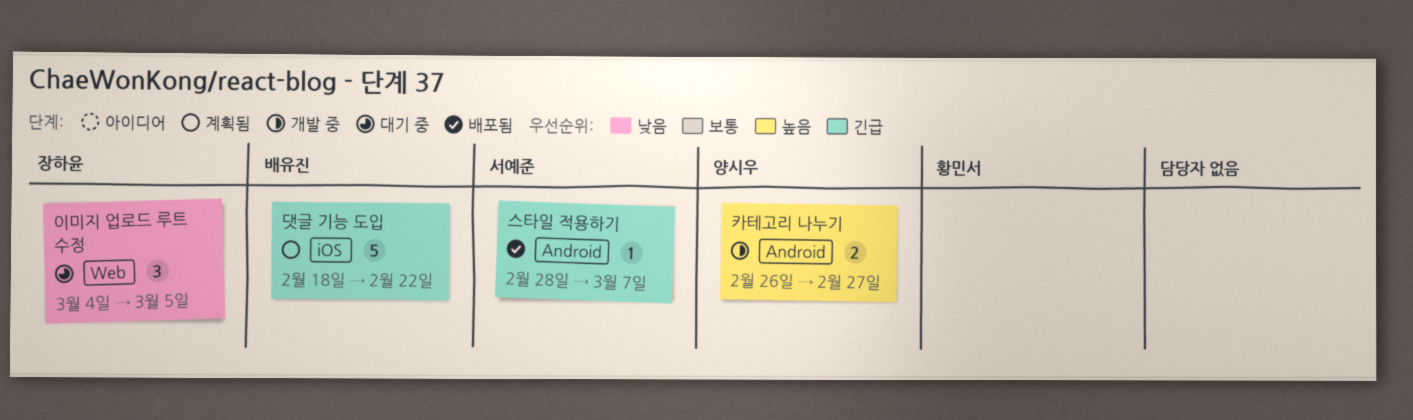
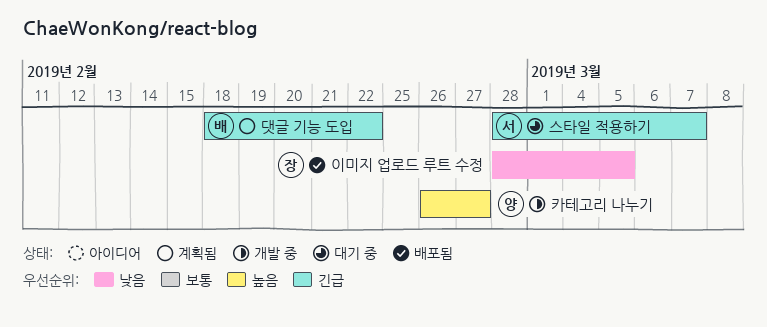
스타일 적용하기, status: 배포됨 -> 대기 중
이미지 업로드 루트 수정, status: 대기 중 -> 배포됨
이미지 업로드 루트 수정, start: Mar 4 -> Feb 28

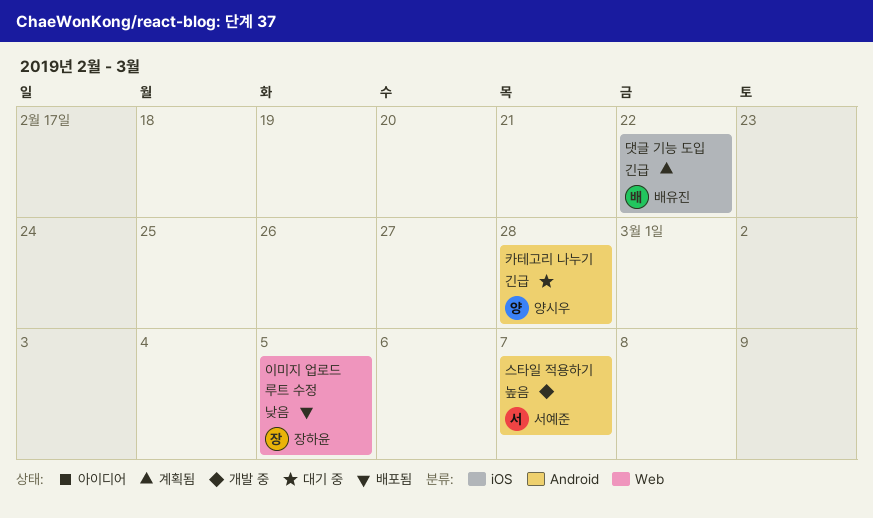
스타일 적용하기, status: 대기 중 -> 개발 중
스타일 적용하기, priority: 긴급 -> 높음
카테고리 나누기, status: 개발 중 -> 대기 중
카테고리 나누기, priority: 높음 -> 긴급
카테고리 나누기, due: Feb 27 -> Feb 28

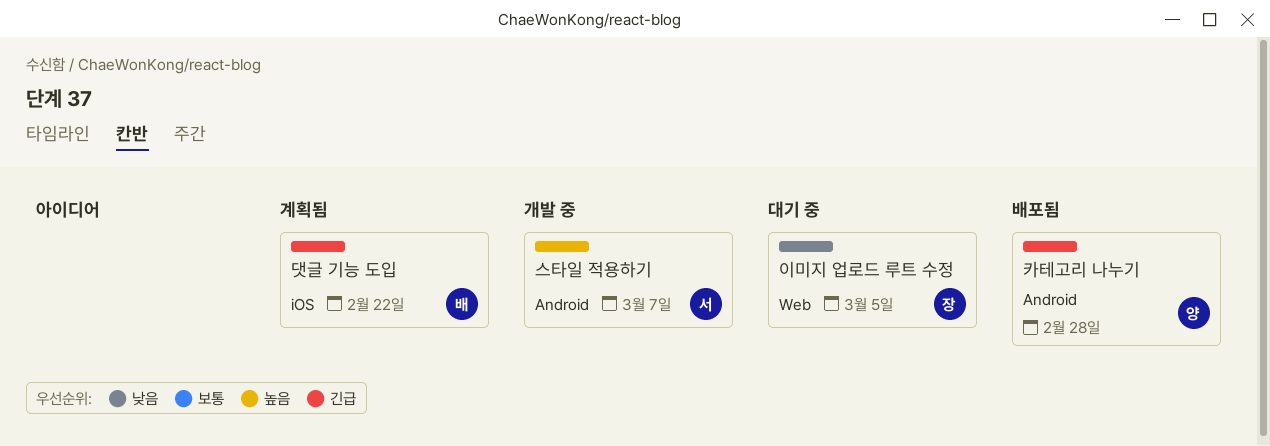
이미지 업로드 루트 수정, status: 배포됨 -> 대기 중
카테고리 나누기, status: 대기 중 -> 배포됨

